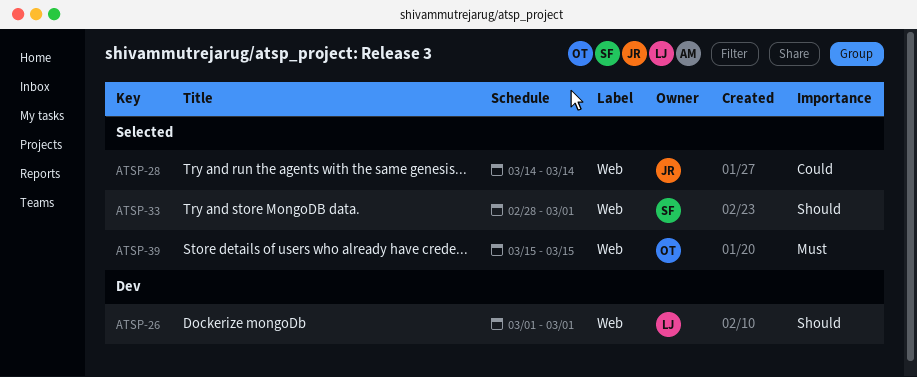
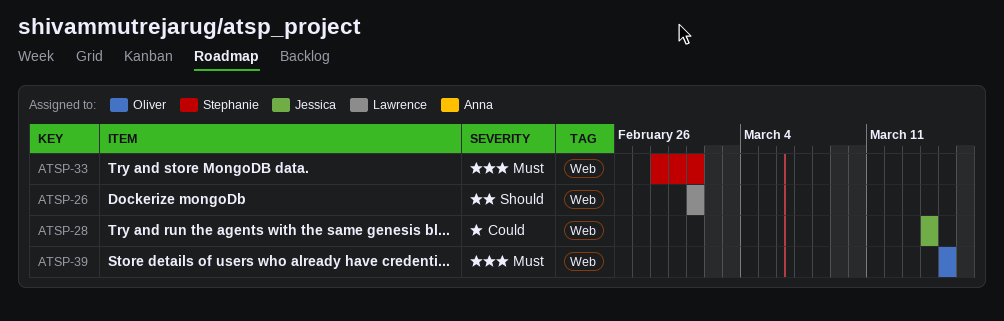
ATSP-33, priority: Should -> Must

